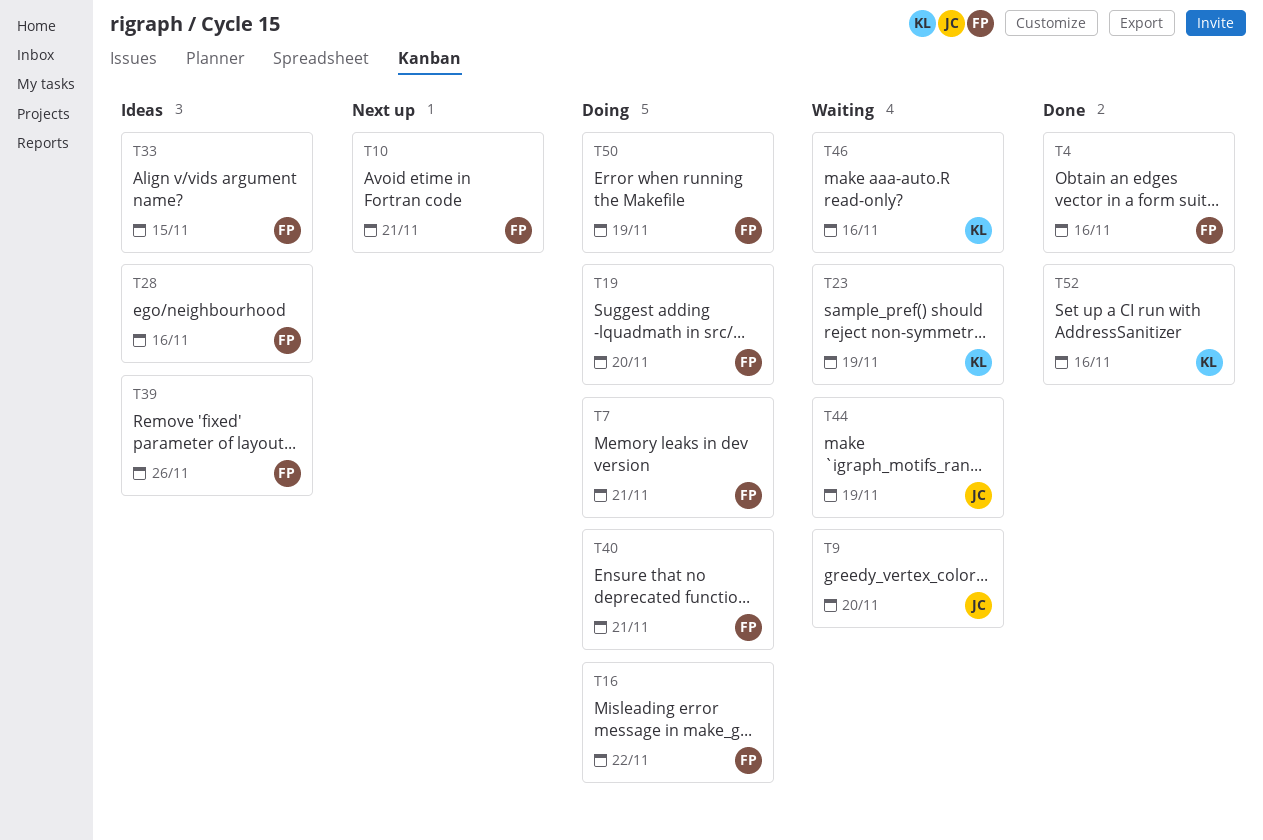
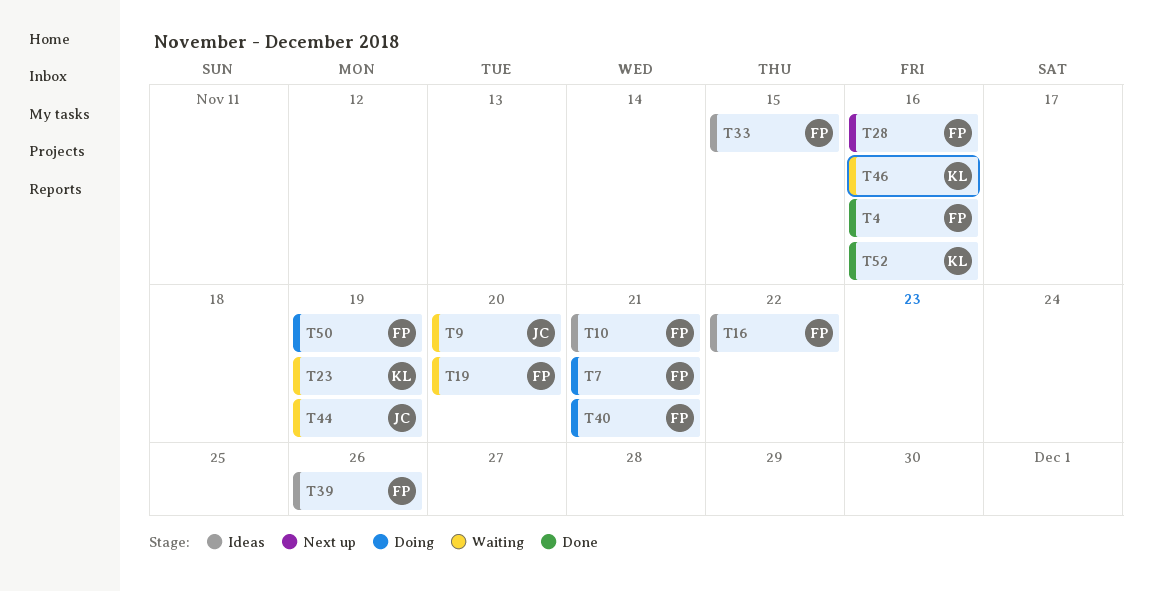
T10, status: Next up -> Ideas
T16, status: Doing -> Ideas
T19, status: Doing -> Waiting
T28, status: Ideas -> Next up

